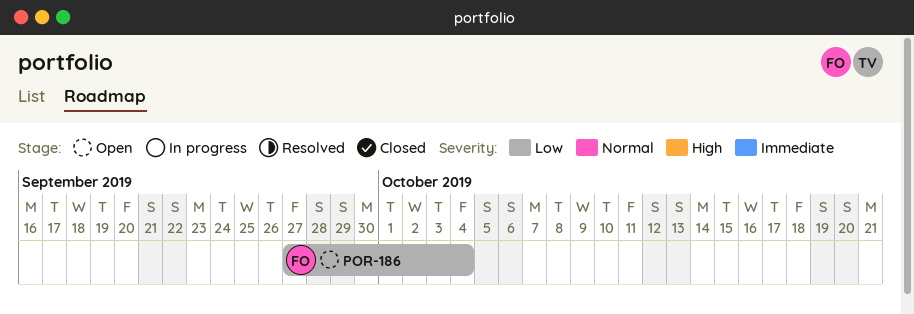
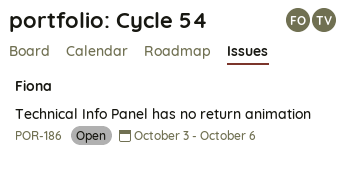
POR-186, start: Sep 27 -> Oct 3
POR-186, due: Oct 4 -> Oct 6

